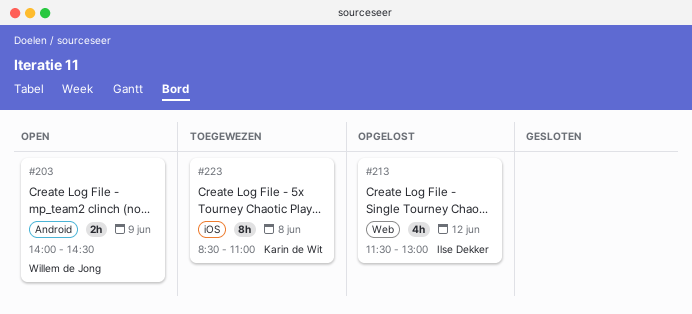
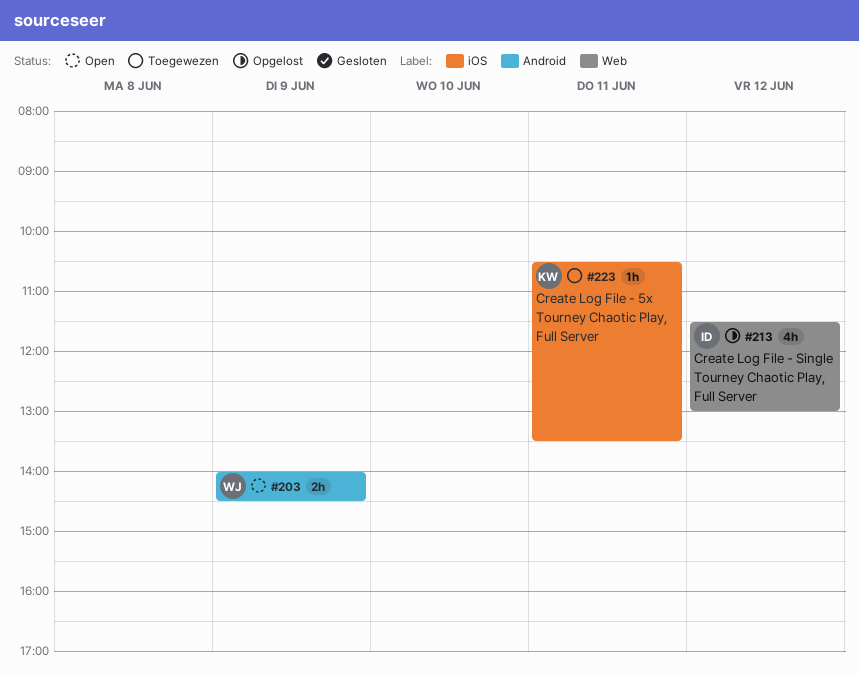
#223, estimate: 8h -> 1h
#223, day: Jun 8 -> Jun 11
#223, begins: 08:30 -> 10:30
#223, ends: 11:00 -> 13:30

